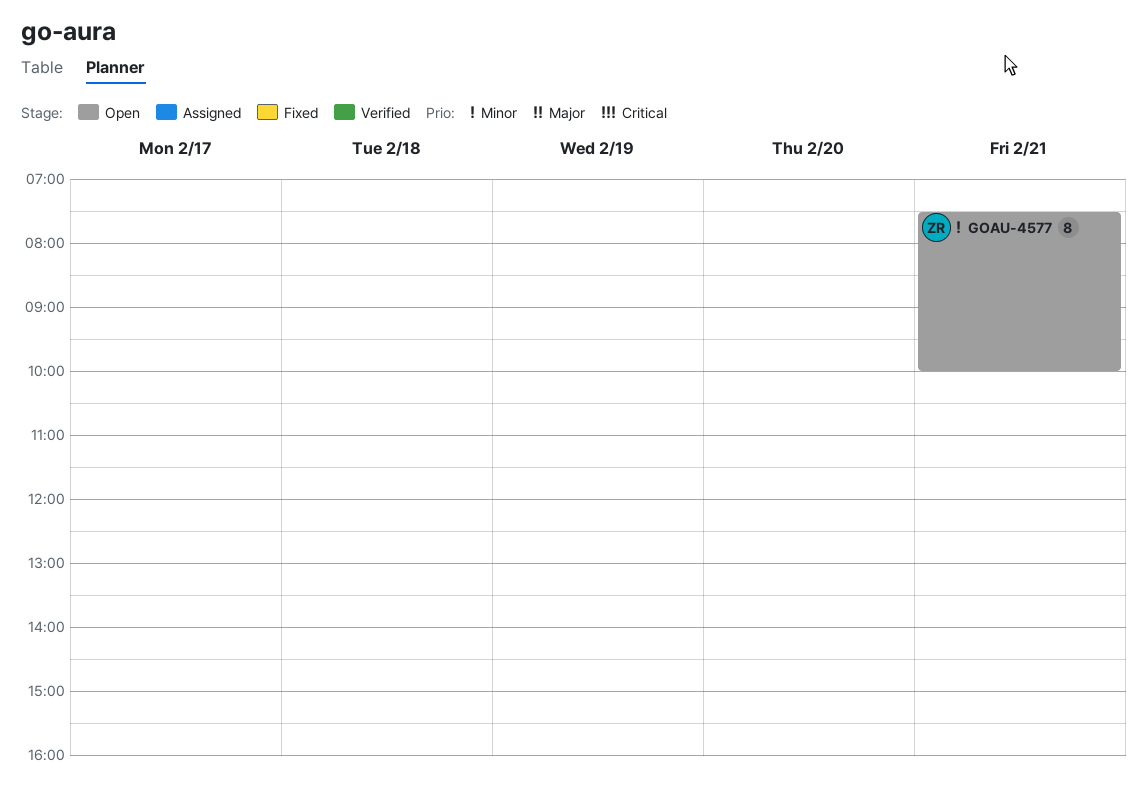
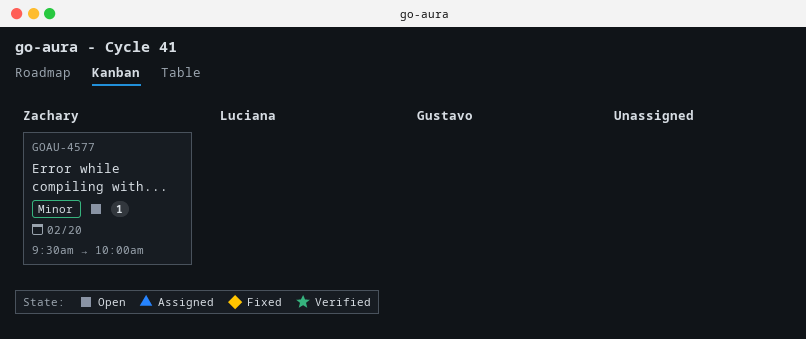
GOAU-4577, estimate: 8 -> 1
GOAU-4577, day: Feb 21 -> Feb 20
GOAU-4577, begins: 07:30 -> 09:30

